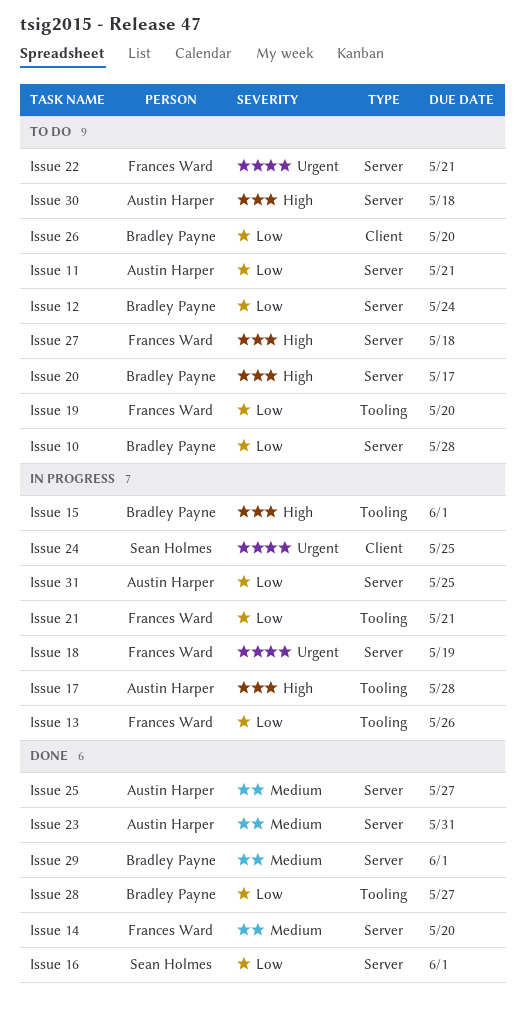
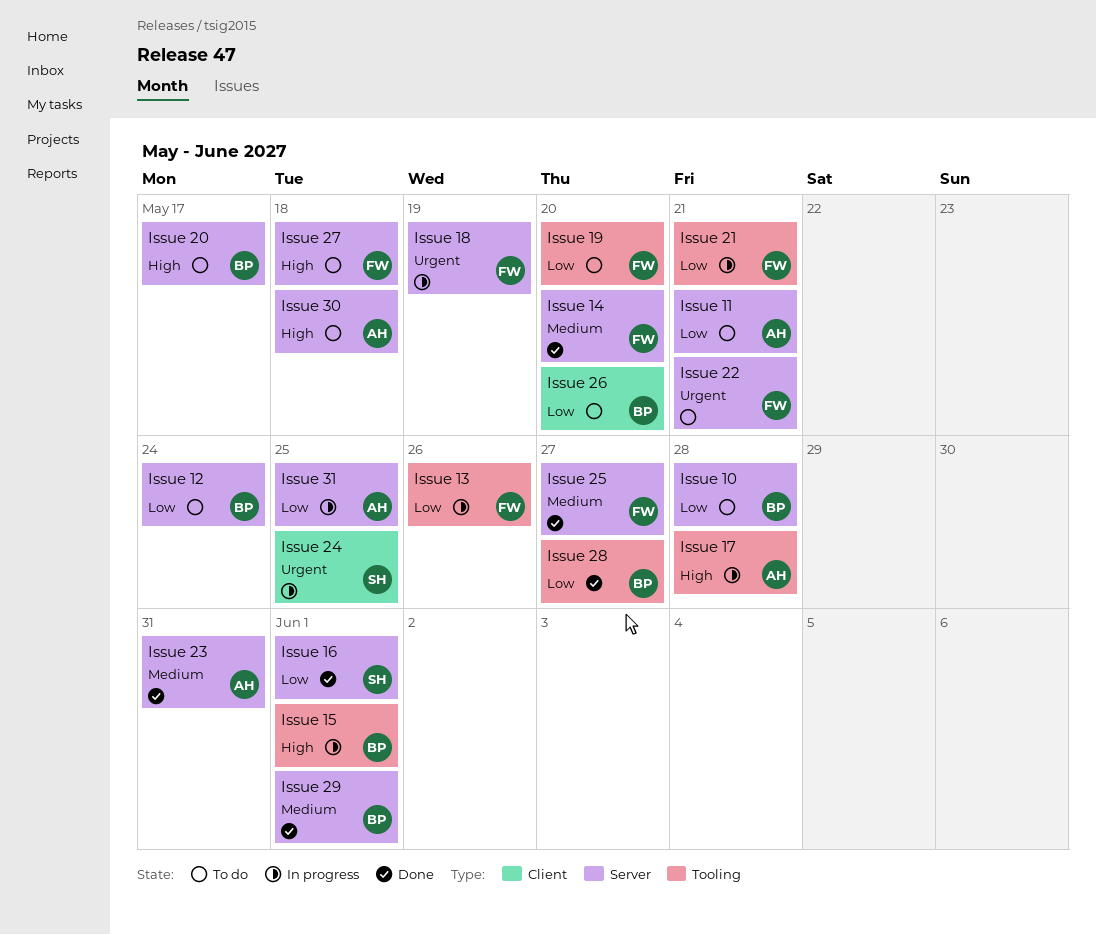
Issue 25, owner: Austin Harper -> Frances Ward

